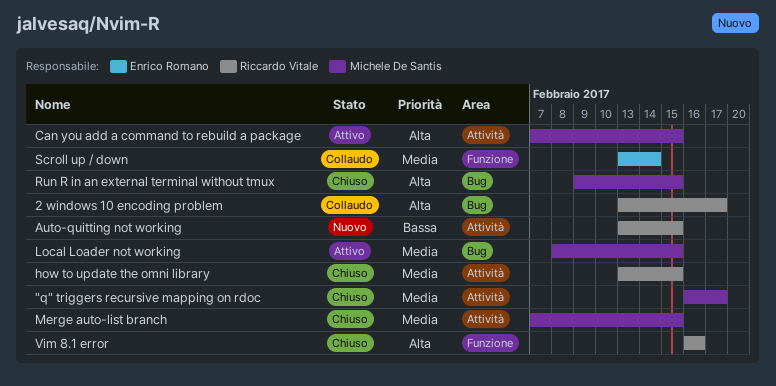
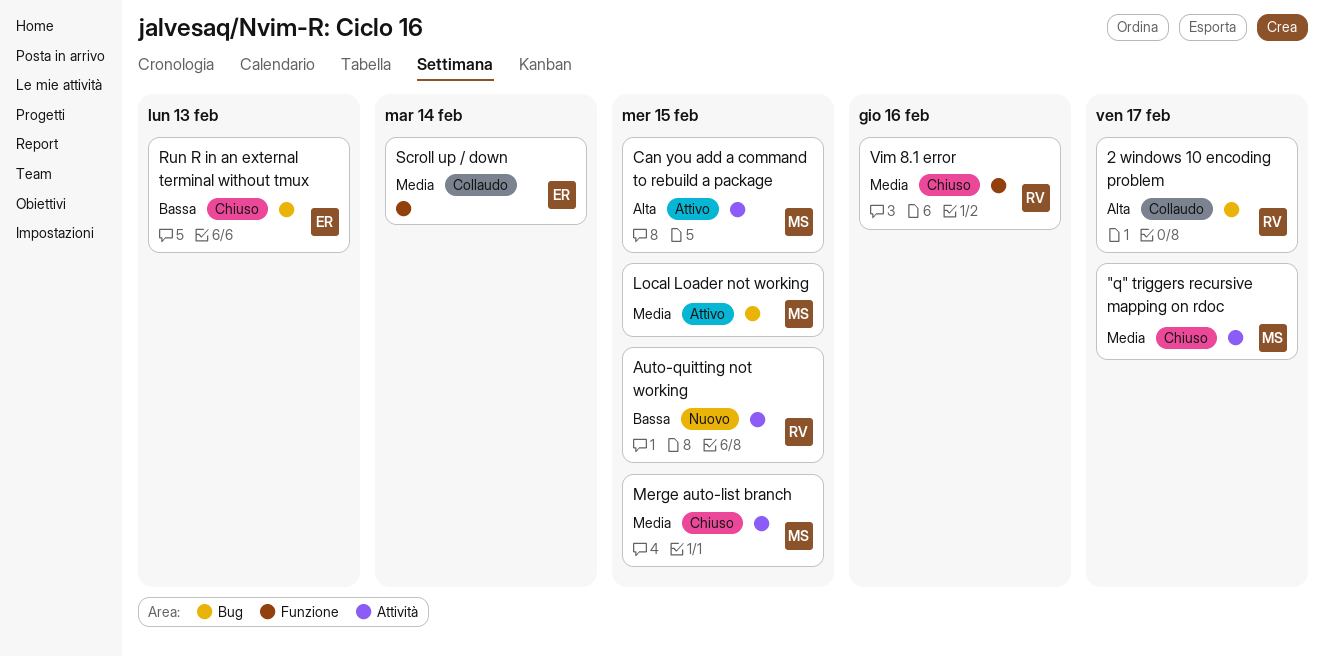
how to update the omni library: present -> none
Run R in an external terminal without tmux, owner: Michele De Santis -> Enrico Romano
Run R in an external terminal without tmux, priority: Alta -> Bassa
Run R in an external terminal without tmux, due: Feb 15 -> Feb 13
Vim 8.1 error, priority: Alta -> Media

